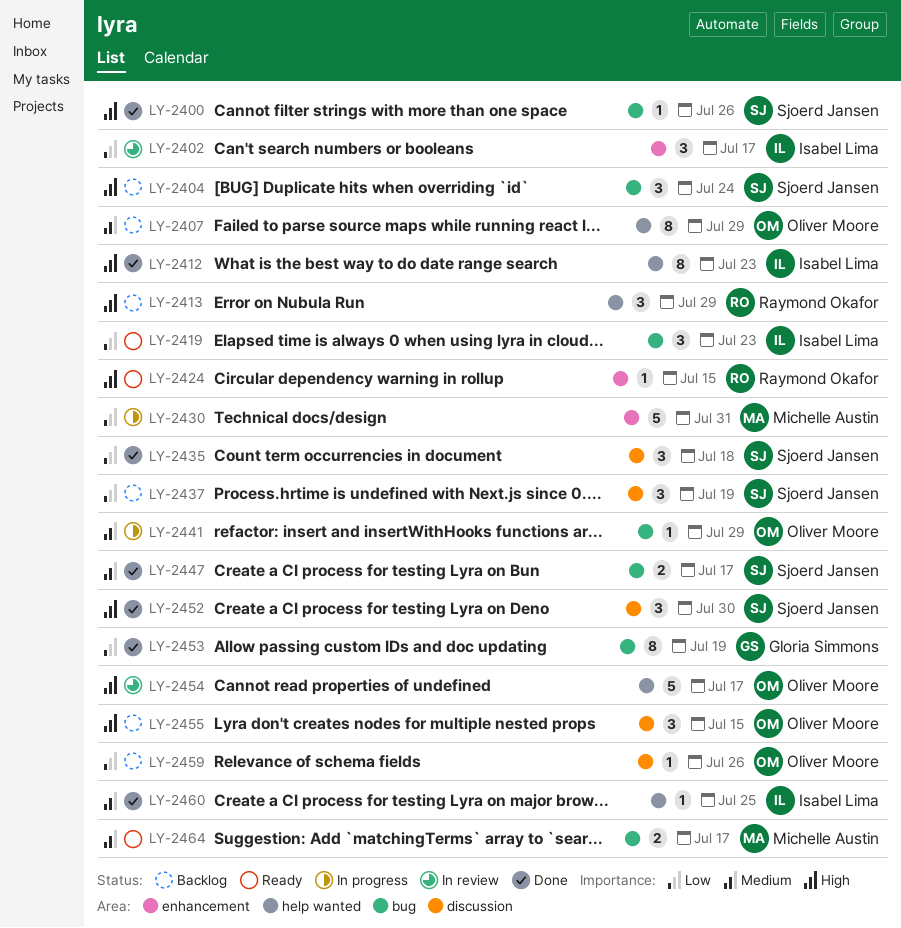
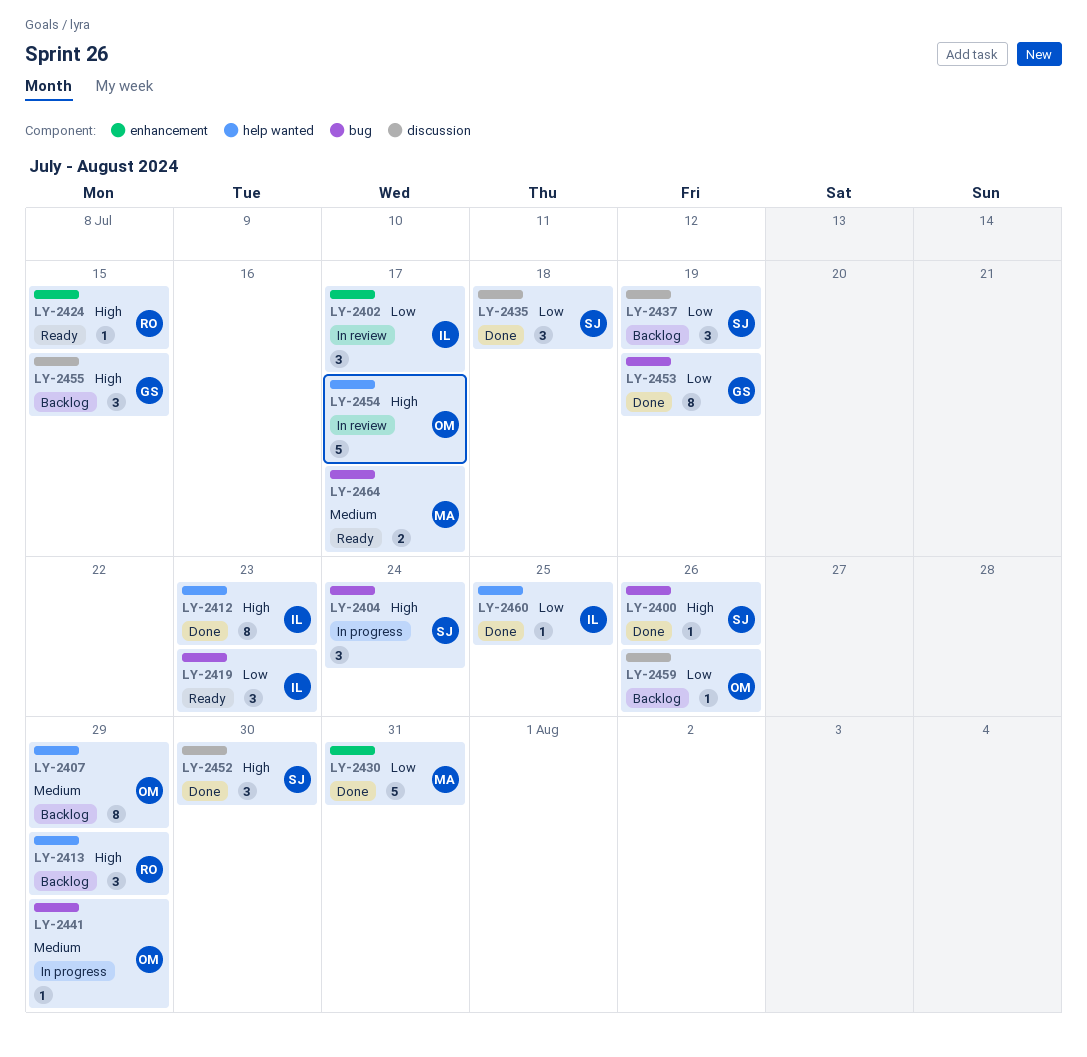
LY-2404, status: Backlog -> In progress
LY-2430, status: In progress -> Done
LY-2447: present -> none
LY-2455, owner: Oliver Moore -> Gloria Simmons
LY-2460, priority: Medium -> Low

